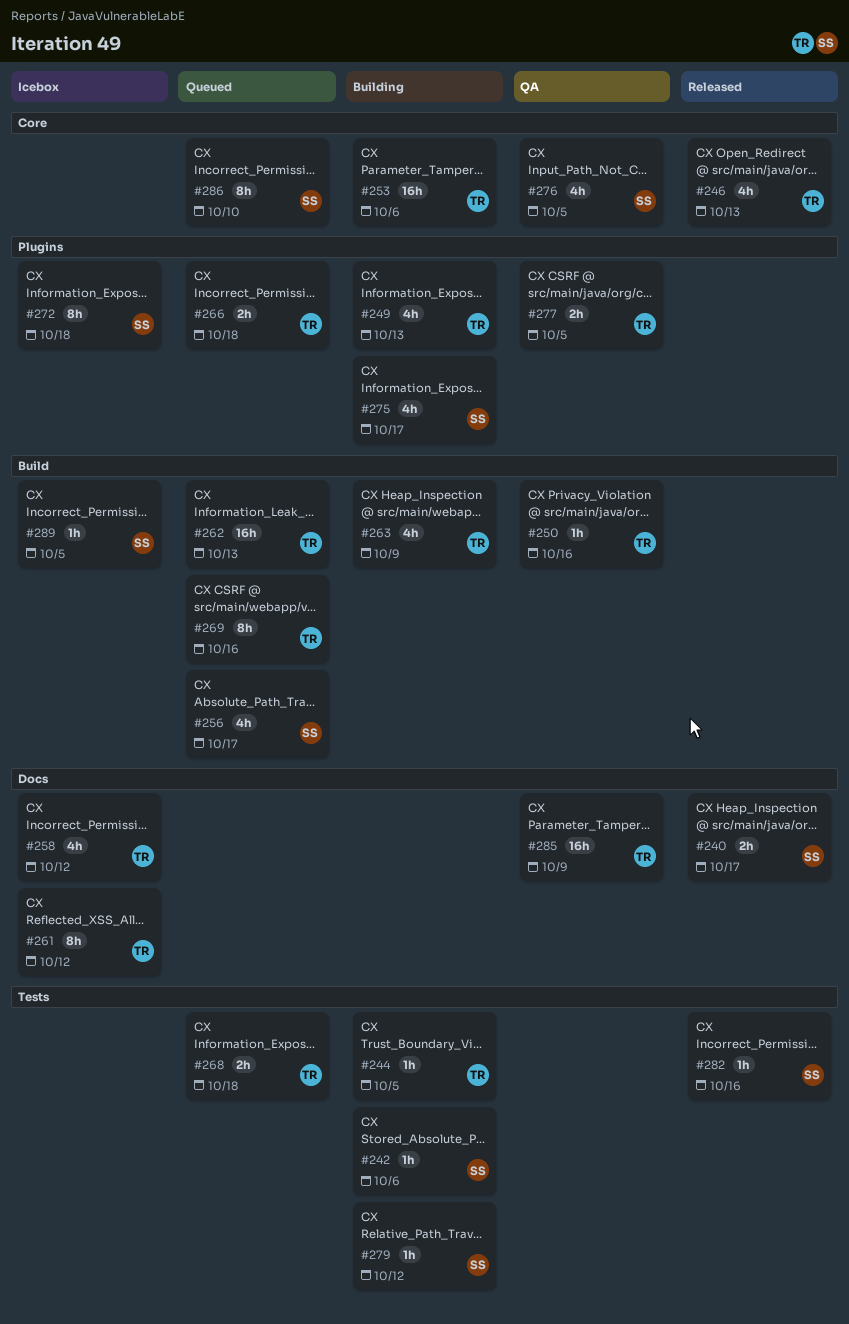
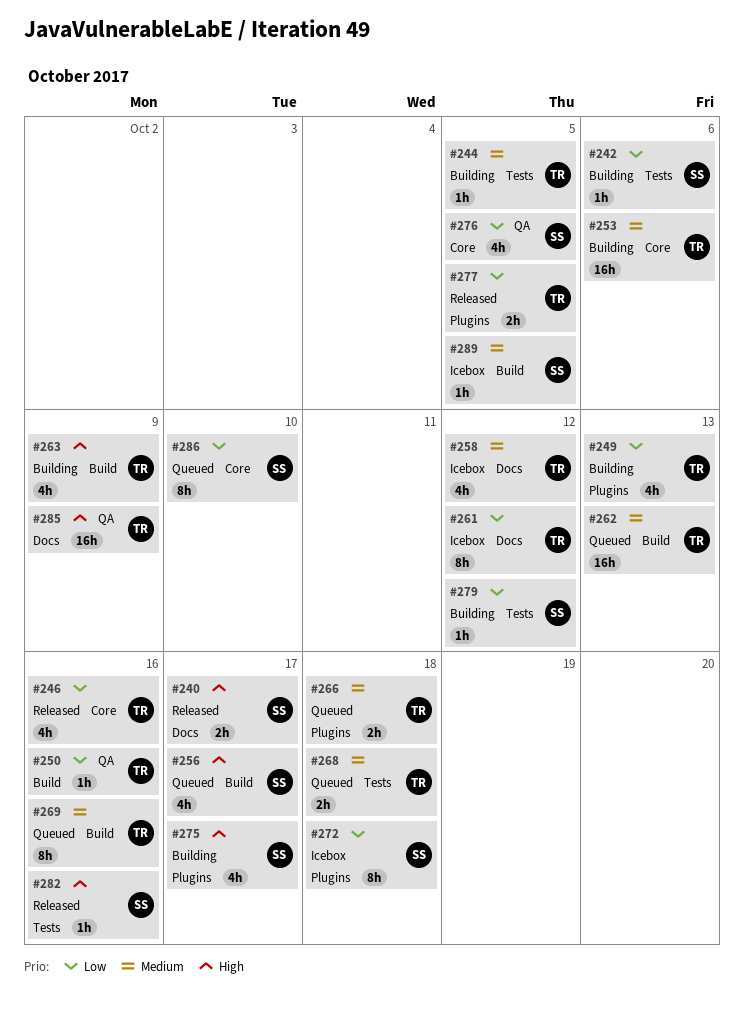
#246, due: Oct 13 -> Oct 16
#277, status: QA -> Released

